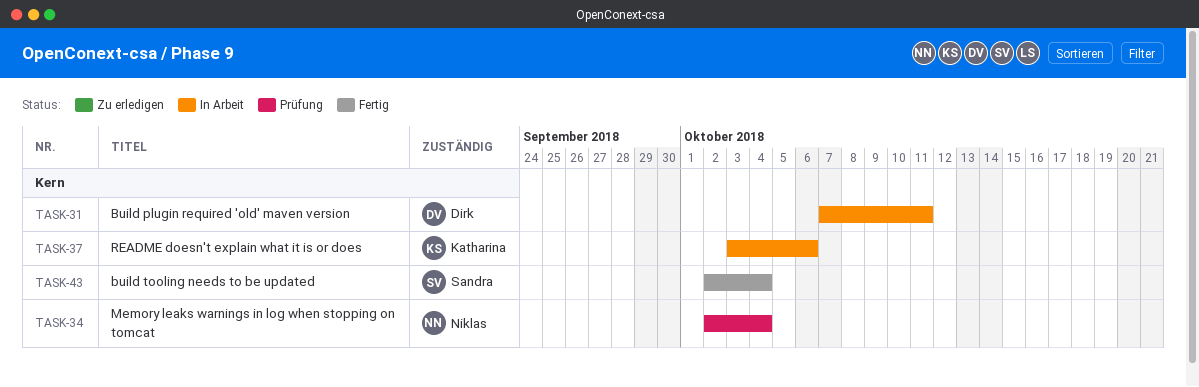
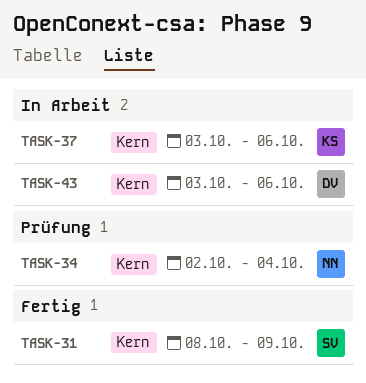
TASK-31, status: In Arbeit -> Fertig
TASK-31, owner: Dirk -> Sandra
TASK-31, start: Oct 7 -> Oct 8
TASK-31, due: Oct 11 -> Oct 9
TASK-43, status: Fertig -> In Arbeit
TASK-43, owner: Sandra -> Dirk
TASK-43, start: Oct 2 -> Oct 3
TASK-43, due: Oct 4 -> Oct 6

